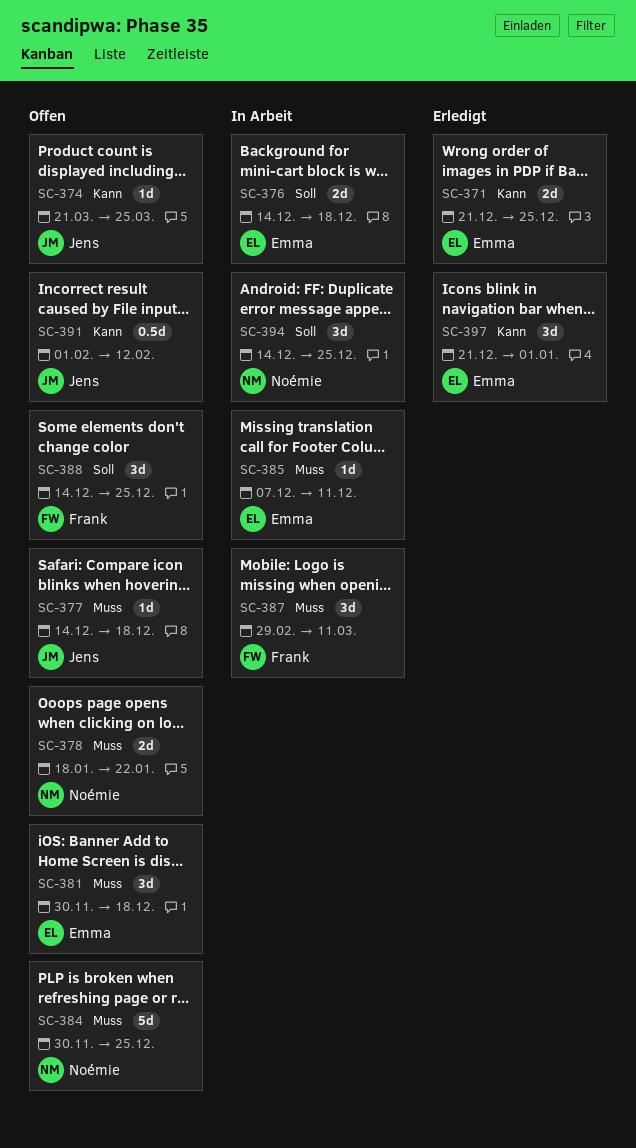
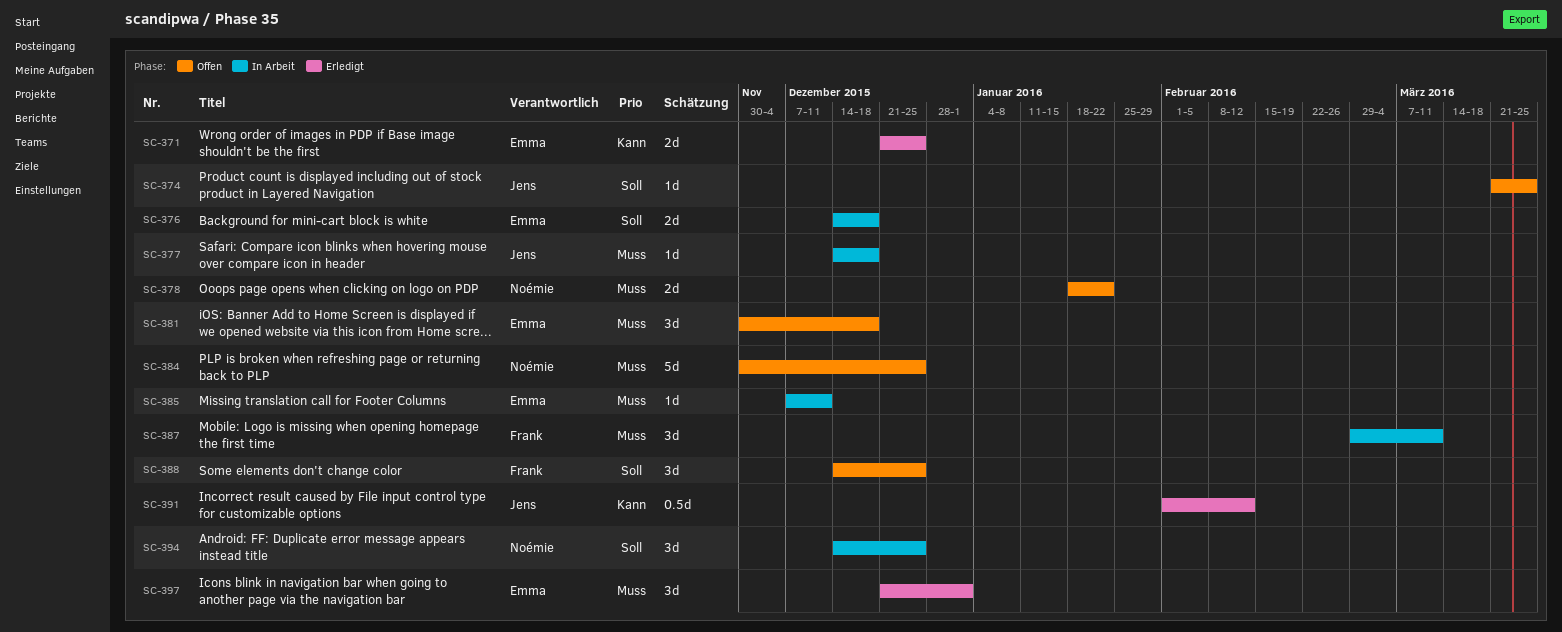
SC-374, priority: Kann -> Soll
SC-377, status: Offen -> In Arbeit
SC-391, status: Offen -> Erledigt
SC-397, priority: Kann -> Muss

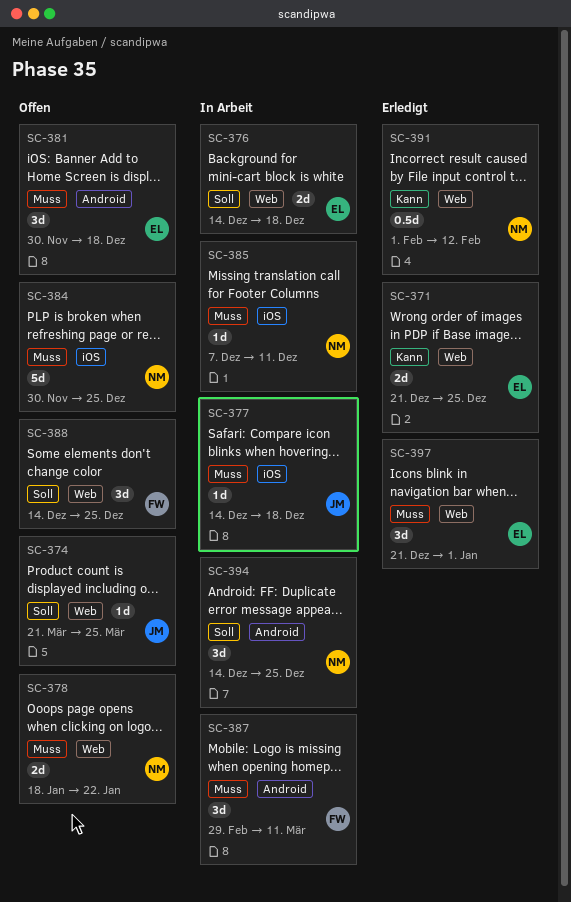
SC-385, owner: Emma -> Noémie
SC-391, owner: Jens -> Noémie

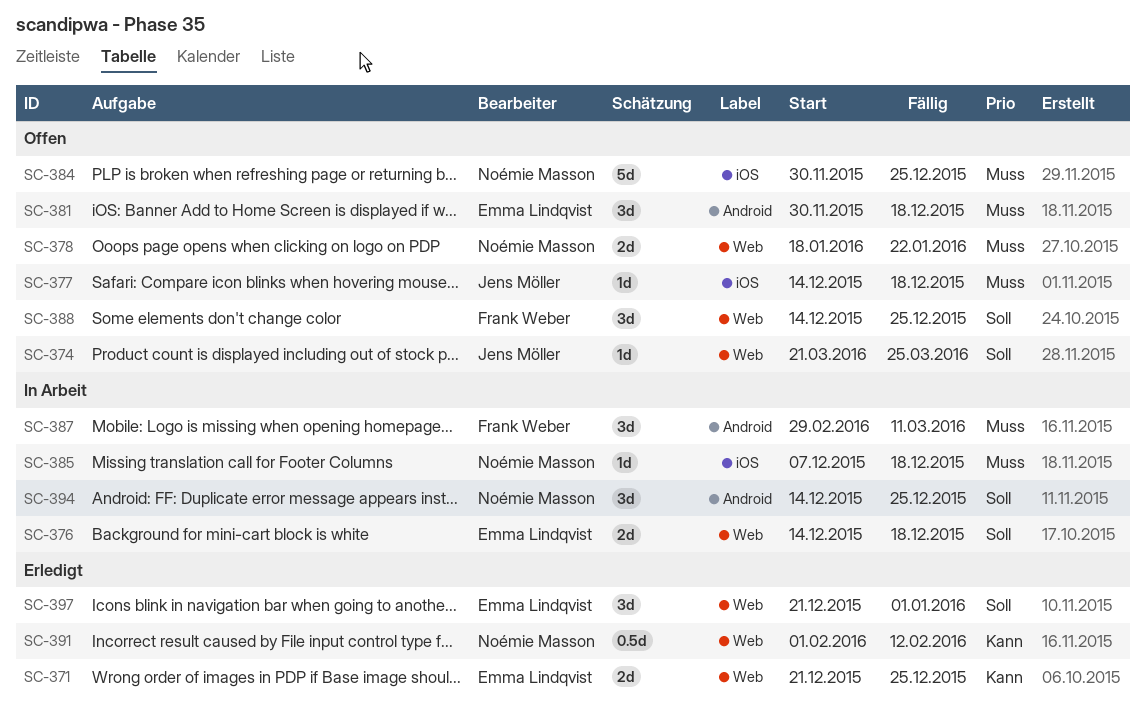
SC-377, status: In Arbeit -> Offen
SC-385, due: Dec 11 -> Dec 18
SC-397, priority: Muss -> Soll

